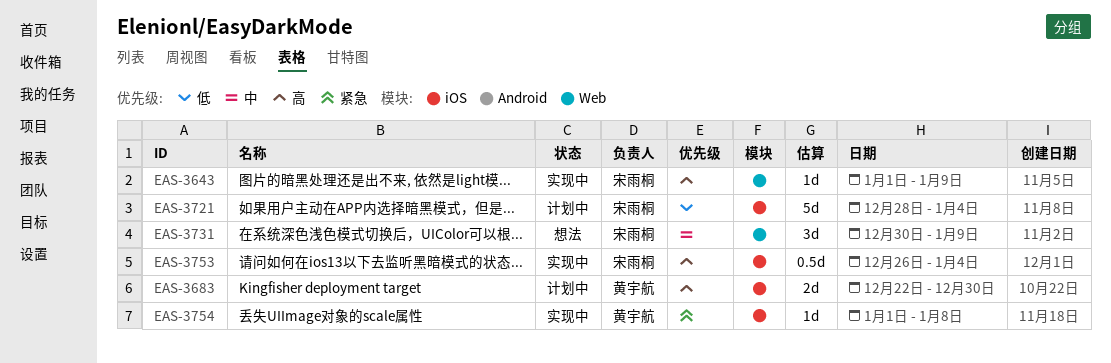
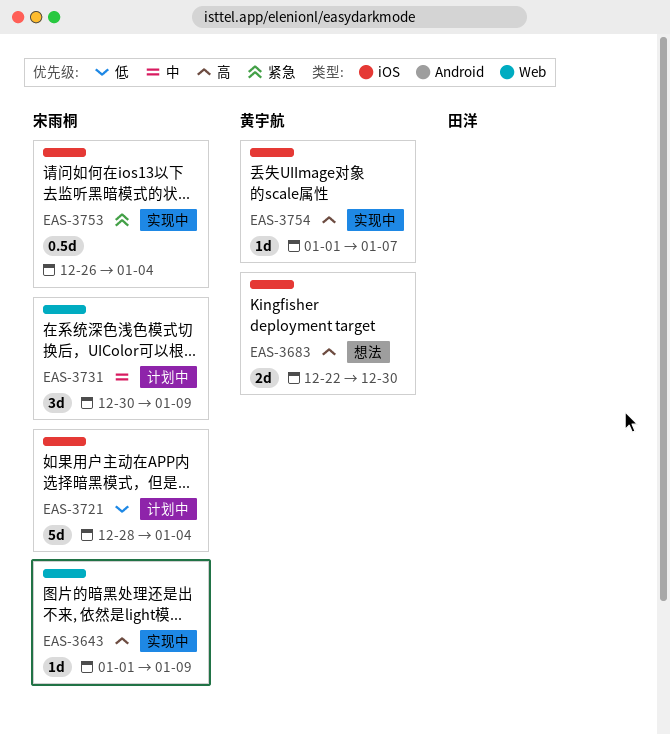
EAS-3683, status: 计划中 -> 想法
EAS-3731, status: 想法 -> 计划中
EAS-3753, priority: 高 -> 紧急
EAS-3754, priority: 紧急 -> 高
EAS-3754, due: Jan 8 -> Jan 7

